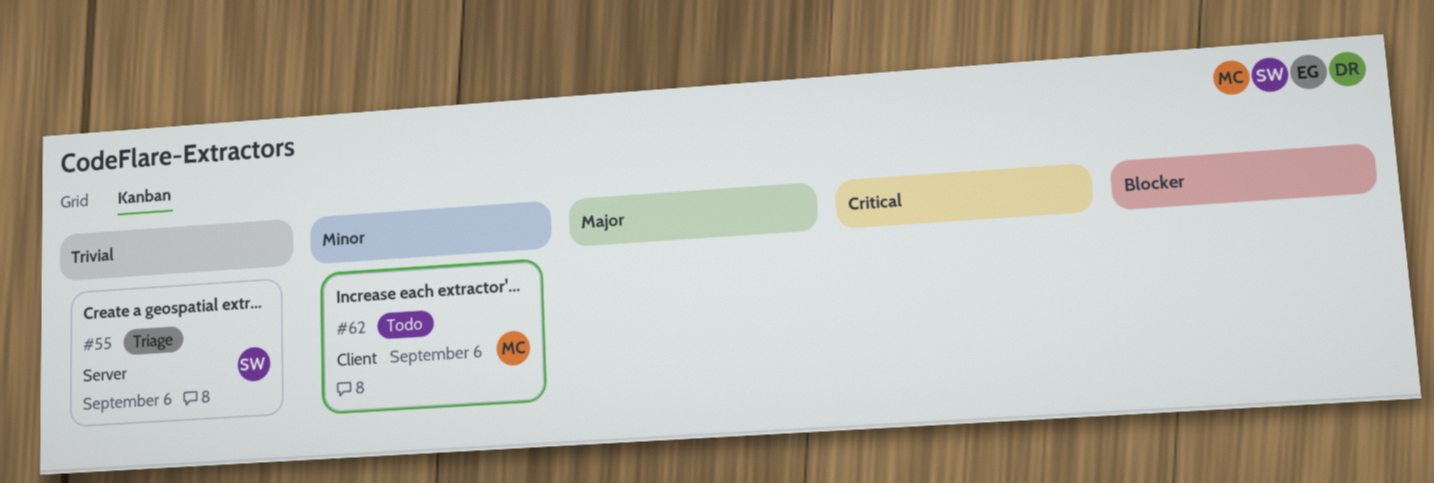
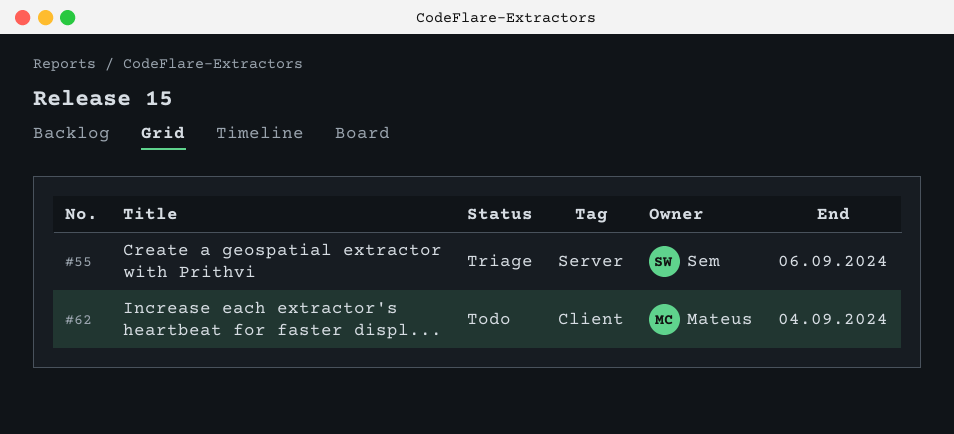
#62, due: Sep 6 -> Sep 4

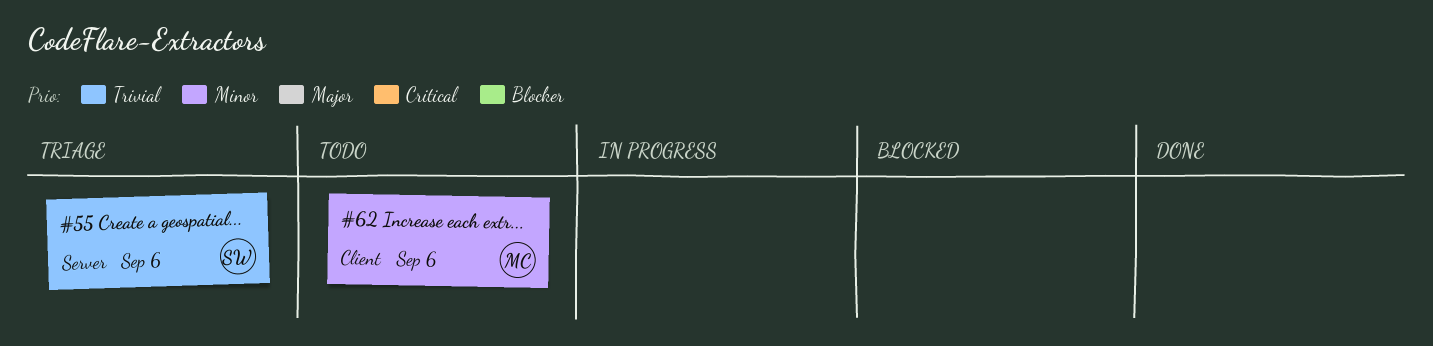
#62, due: Sep 4 -> Sep 6

